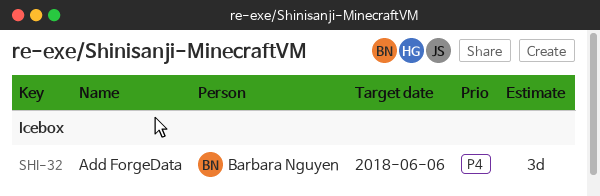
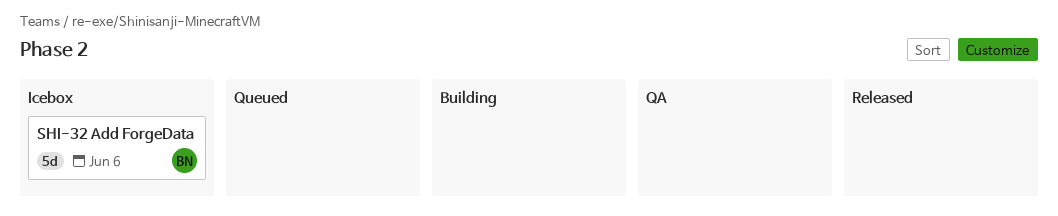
SHI-32, estimate: 3d -> 5d

